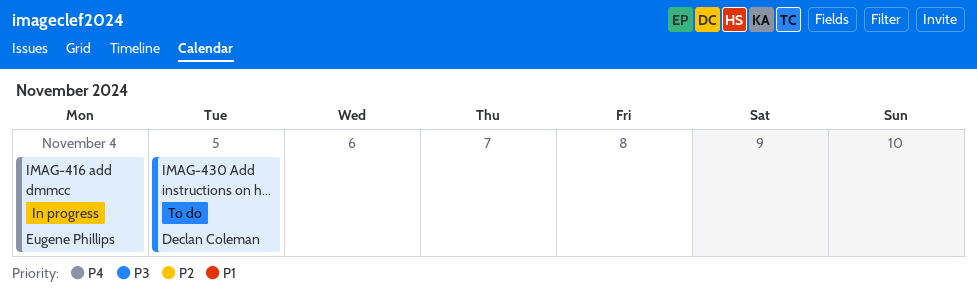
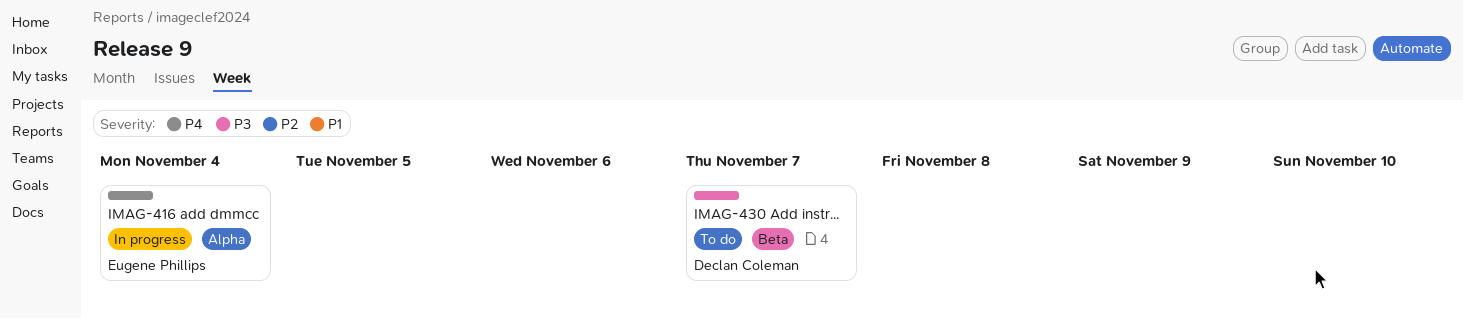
IMAG-430, due: Nov 5 -> Nov 7

